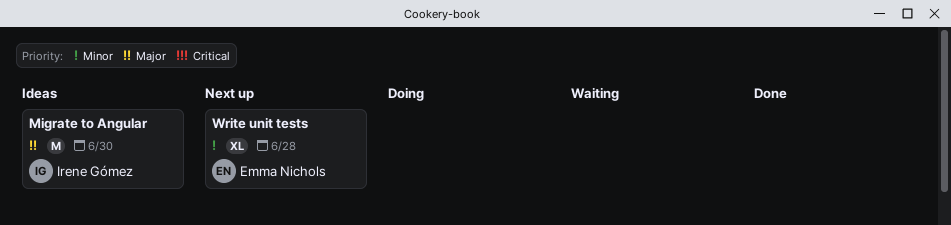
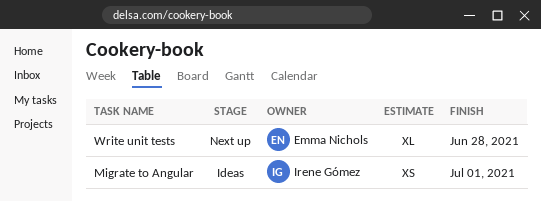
Migrate to Angular, estimate: M -> XS
Migrate to Angular, due: Jun 30 -> Jul 1

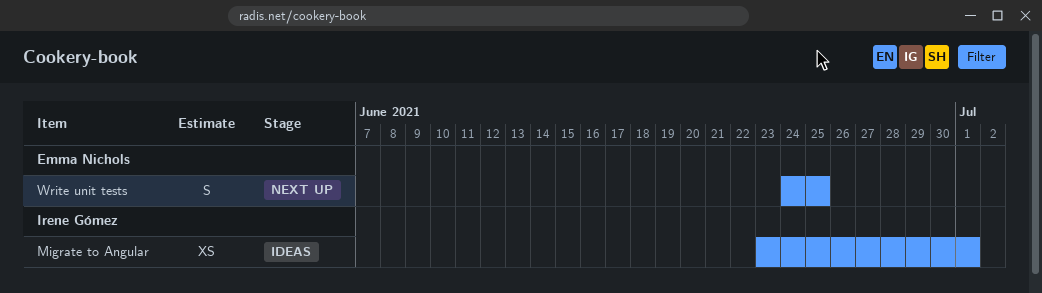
Write unit tests, estimate: XL -> S
Write unit tests, due: Jun 28 -> Jun 25

